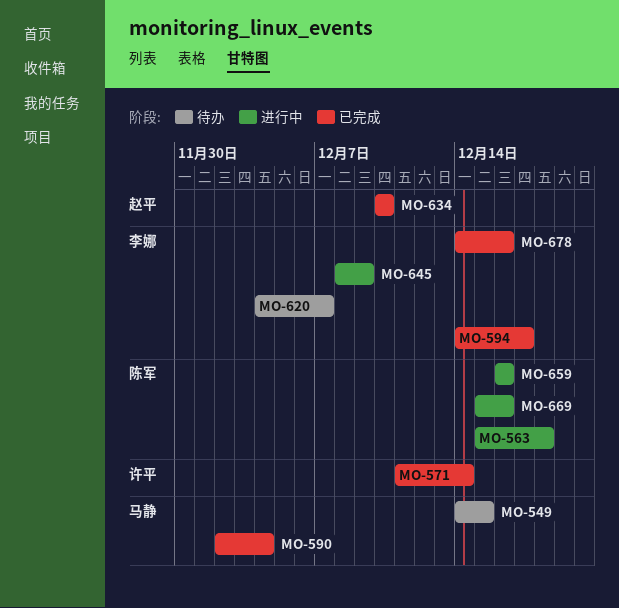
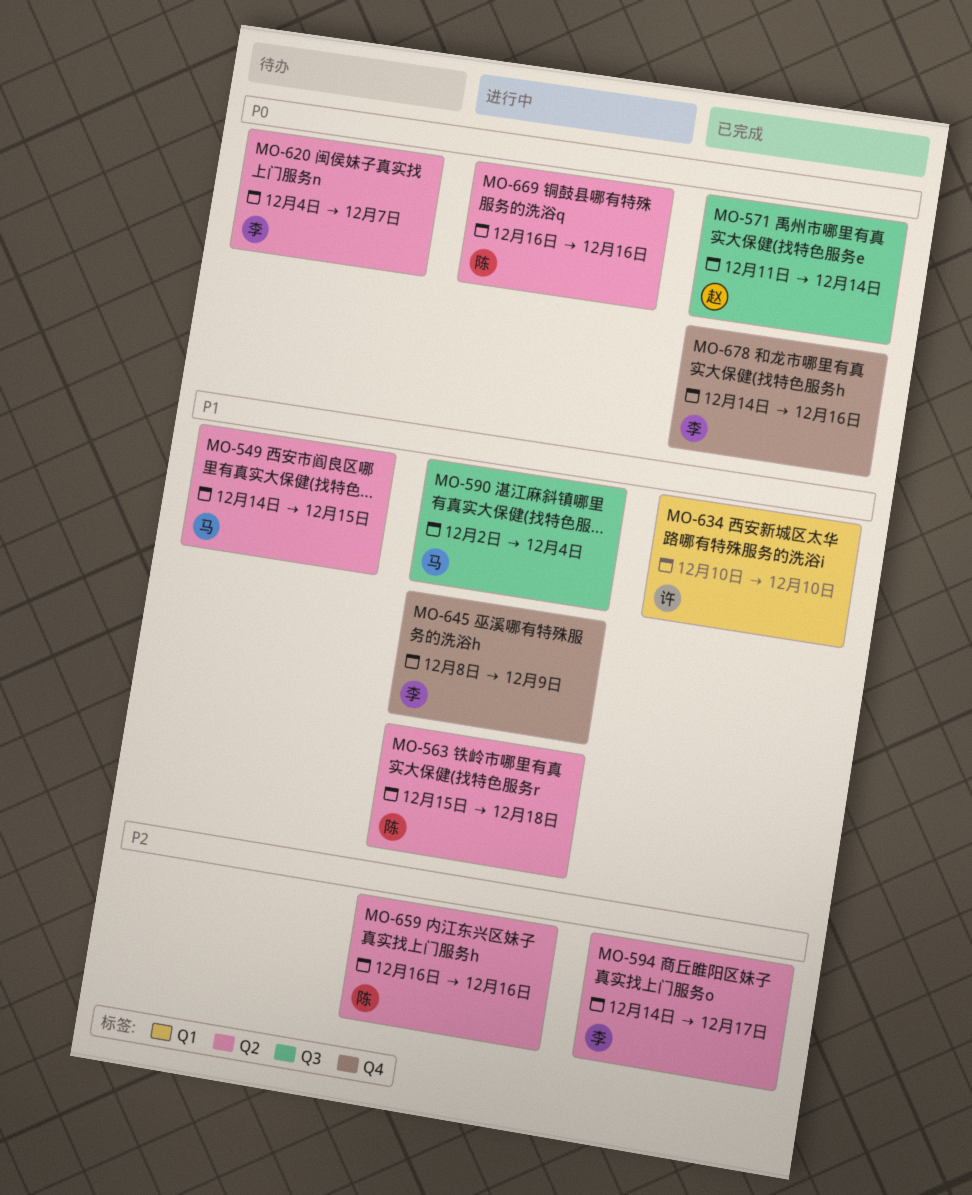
MO-571, owner: 许平 -> 赵平
MO-590, status: 已完成 -> 进行中
MO-634, owner: 赵平 -> 许平
MO-669, start: Dec 15 -> Dec 16

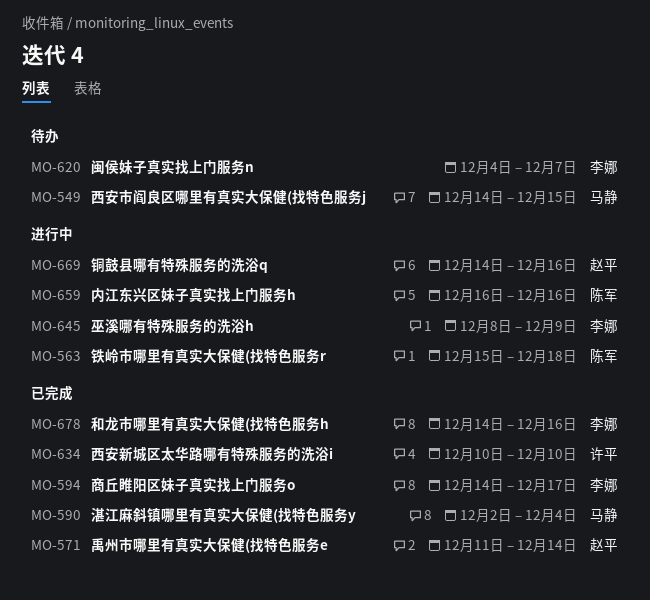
MO-590, status: 进行中 -> 已完成
MO-669, owner: 陈军 -> 赵平
MO-669, start: Dec 16 -> Dec 14

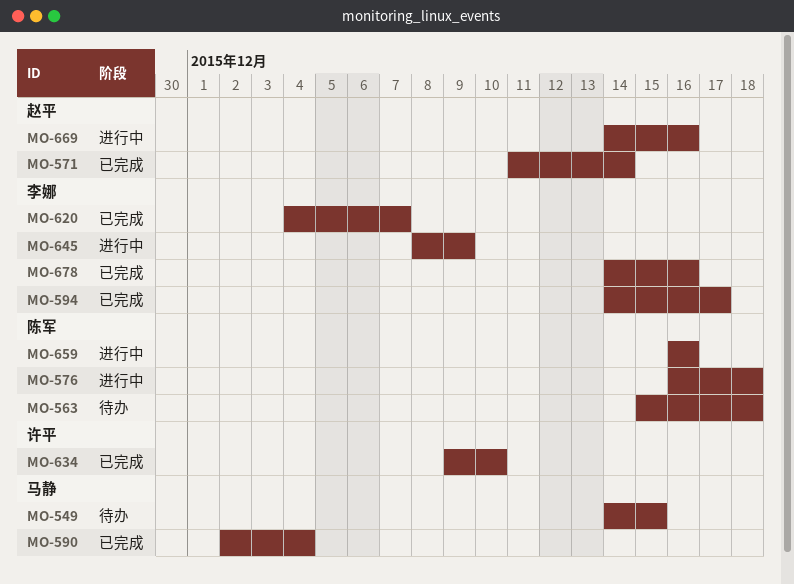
MO-563, status: 进行中 -> 待办
MO-576: none -> present
MO-620, status: 待办 -> 已完成
MO-634, start: Dec 10 -> Dec 9

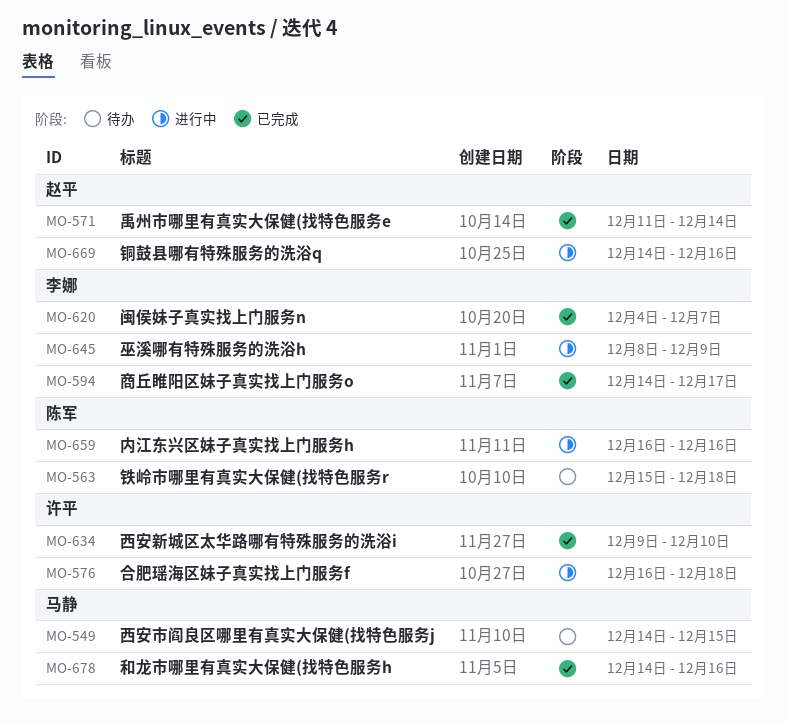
MO-576, owner: 陈军 -> 许平
MO-590: present -> none
MO-678, owner: 李娜 -> 马静

